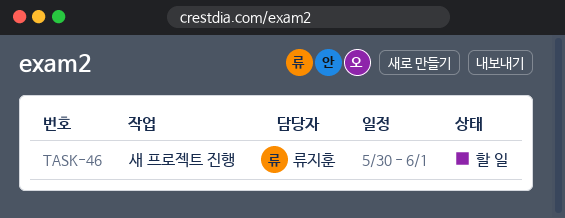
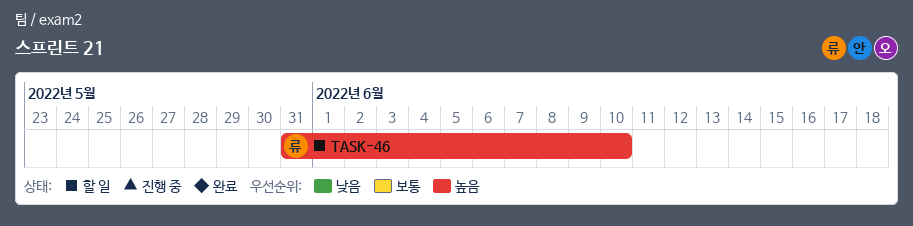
TASK-46, start: May 30 -> May 31
TASK-46, due: Jun 1 -> Jun 10

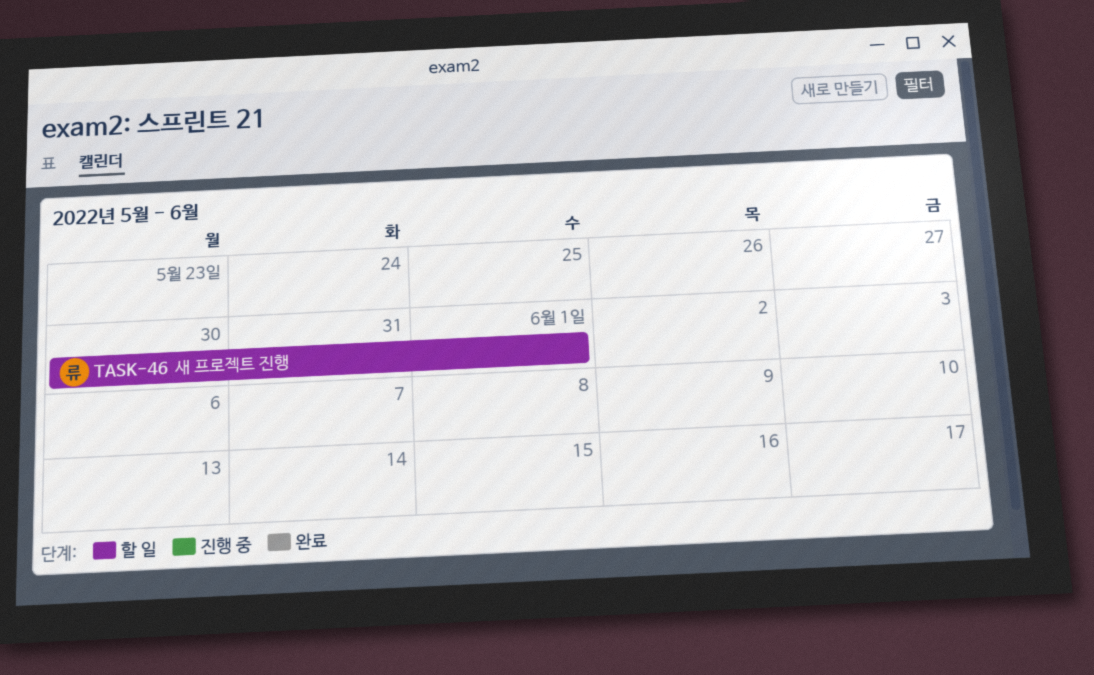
TASK-46, start: May 31 -> May 30
TASK-46, due: Jun 10 -> Jun 1

